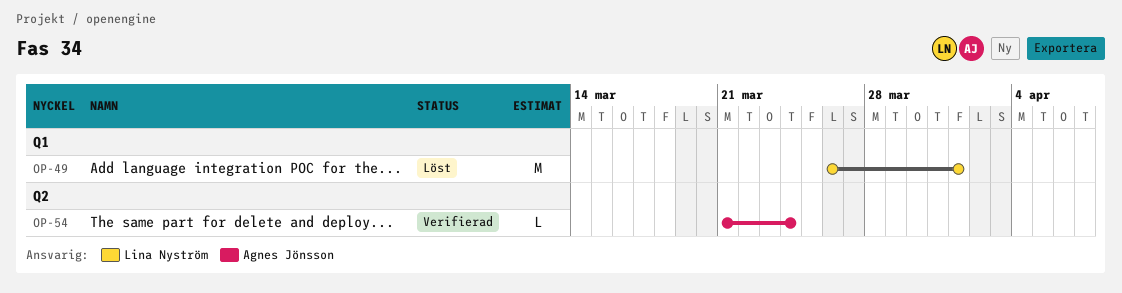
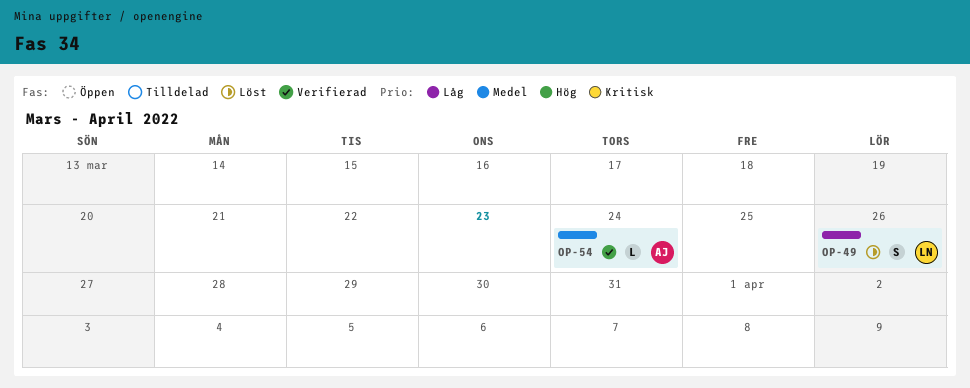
OP-49, estimate: M -> S
OP-49, due: Apr 1 -> Mar 26

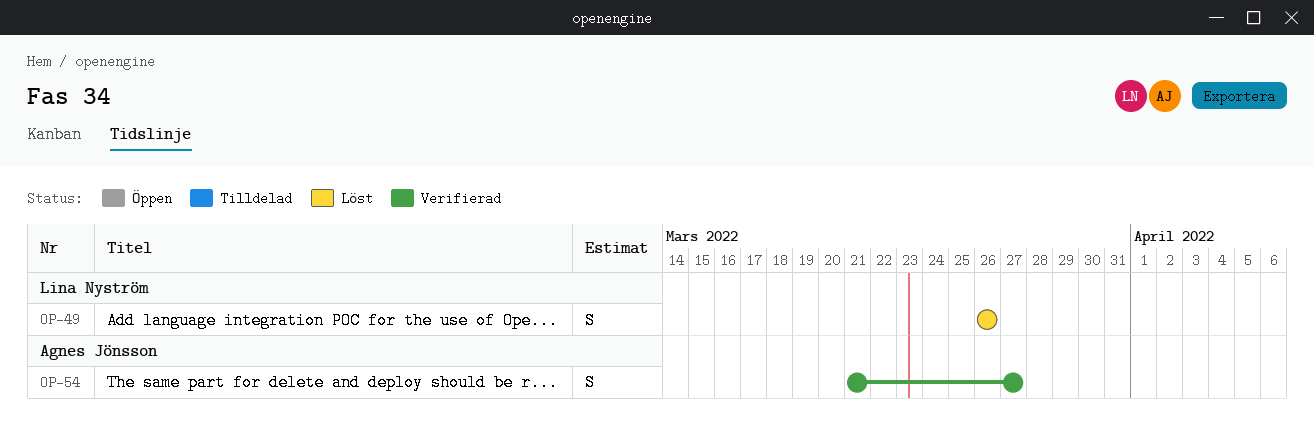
OP-54, estimate: L -> S
OP-54, due: Mar 24 -> Mar 27

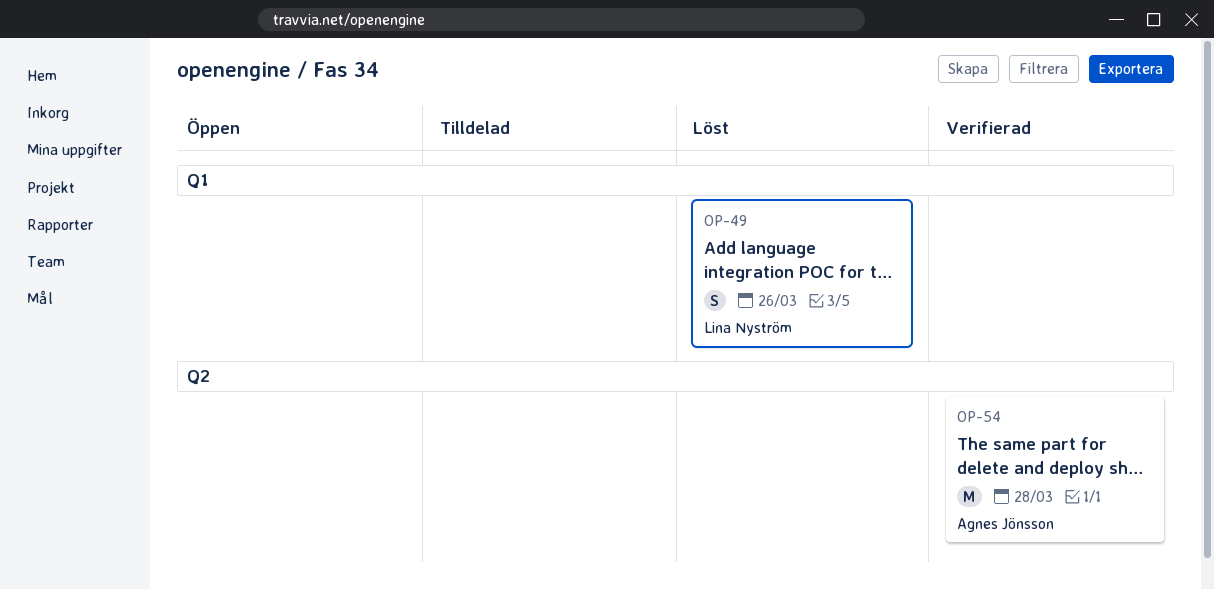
OP-54, estimate: S -> M
OP-54, due: Mar 27 -> Mar 28

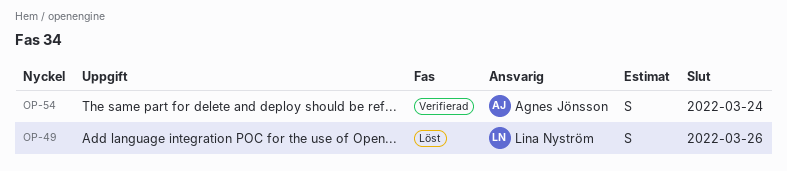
OP-54, estimate: M -> S
OP-54, due: Mar 28 -> Mar 24

